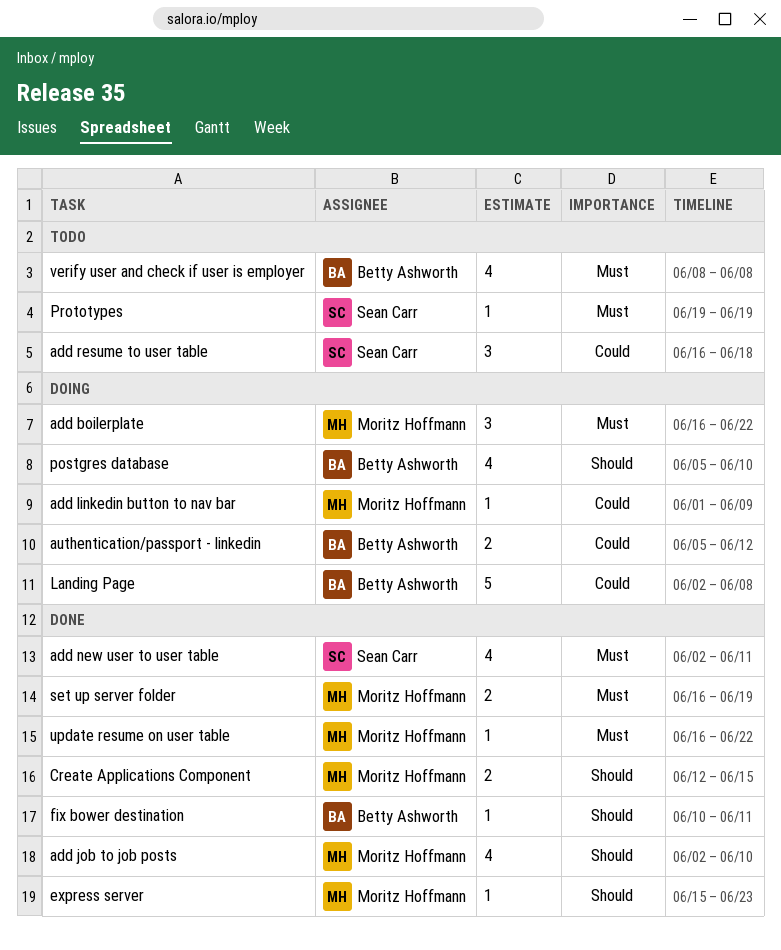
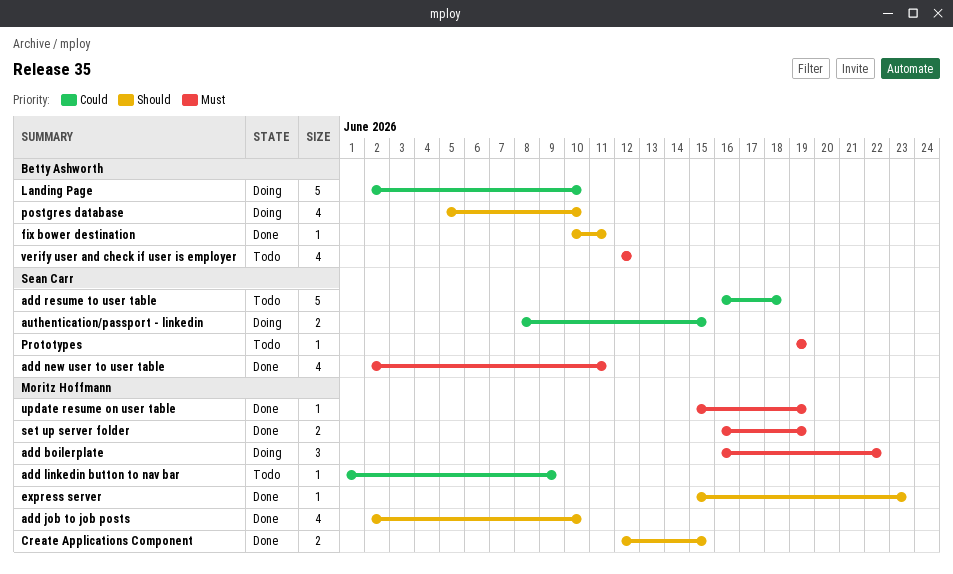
add linkedin button to nav bar, status: Doing -> Todo
add resume to user table, estimate: 3 -> 5
authentication/passport - linkedin, owner: Betty Ashworth -> Sean Carr
authentication/passport - linkedin, start: Jun 5 -> Jun 8
authentication/passport - linkedin, due: Jun 12 -> Jun 15
Landing Page, due: Jun 8 -> Jun 10
update resume on user table, start: Jun 16 -> Jun 15
update resume on user table, due: Jun 22 -> Jun 19
verify user and check if user is employer, start: Jun 8 -> Jun 12
verify user and check if user is employer, due: Jun 8 -> Jun 12

